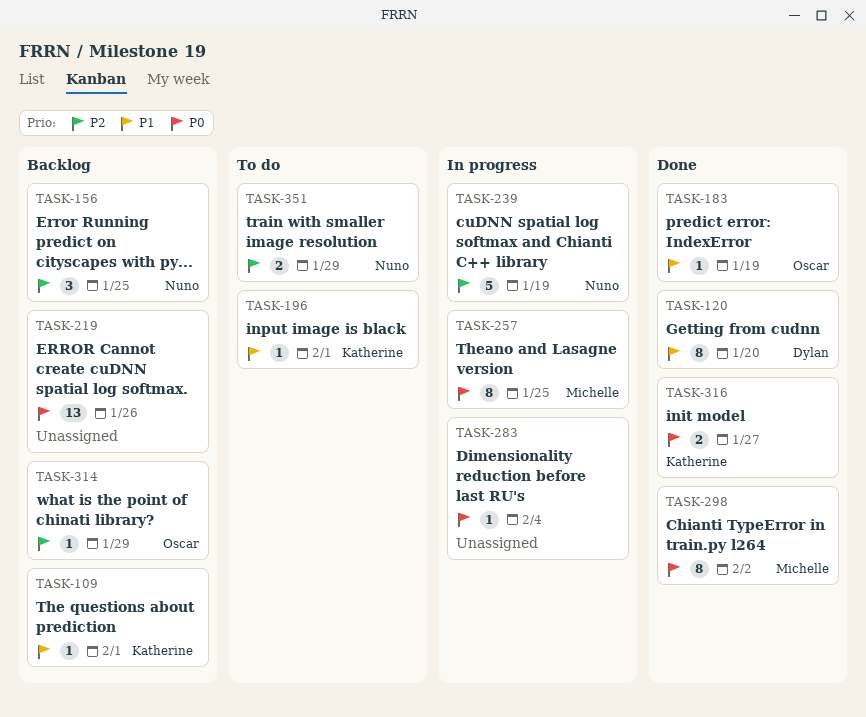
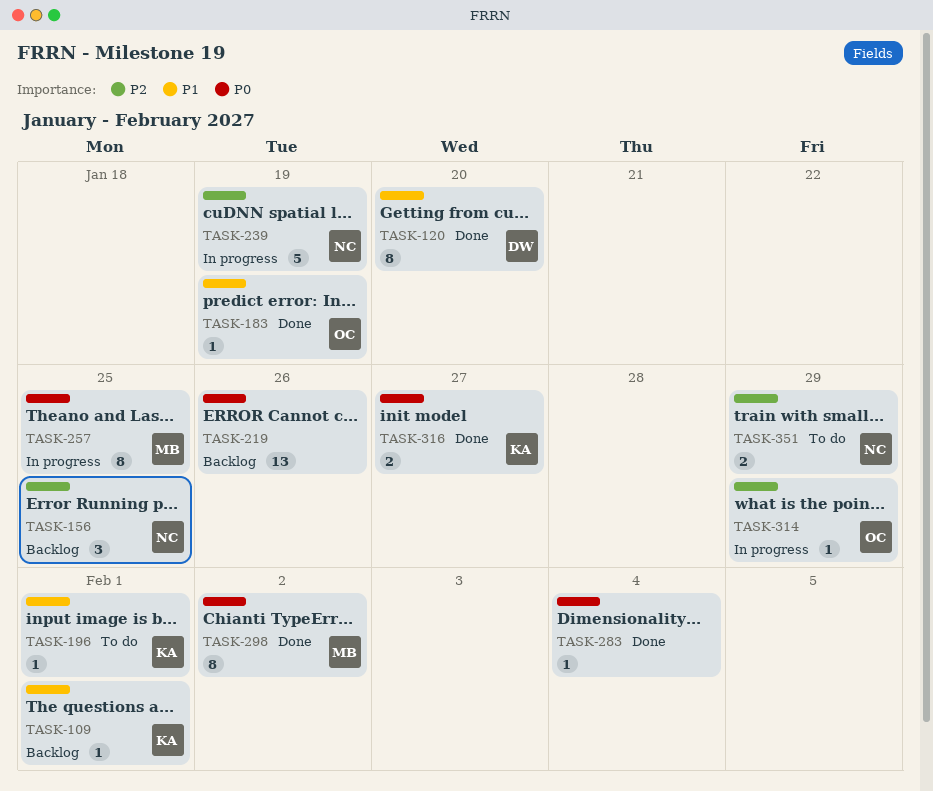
TASK-283, status: In progress -> Done
TASK-314, status: Backlog -> In progress

